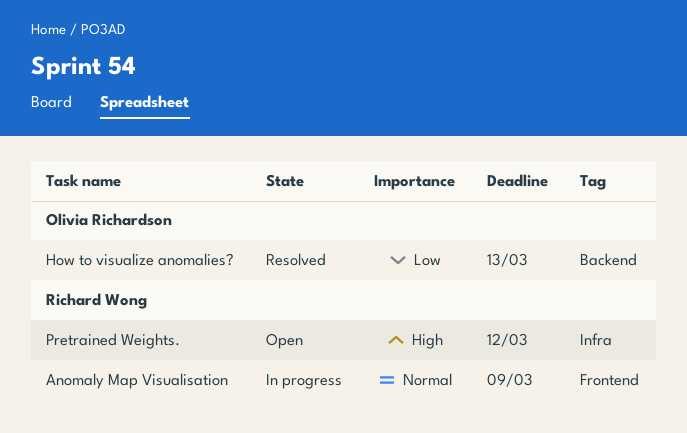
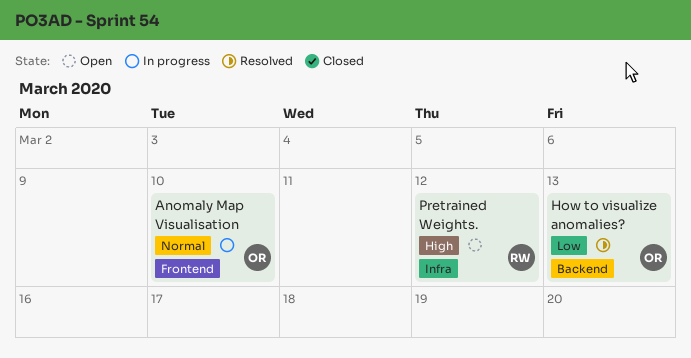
Anomaly Map Visualisation, owner: Richard Wong -> Olivia Richardson
Anomaly Map Visualisation, due: Mar 9 -> Mar 10

